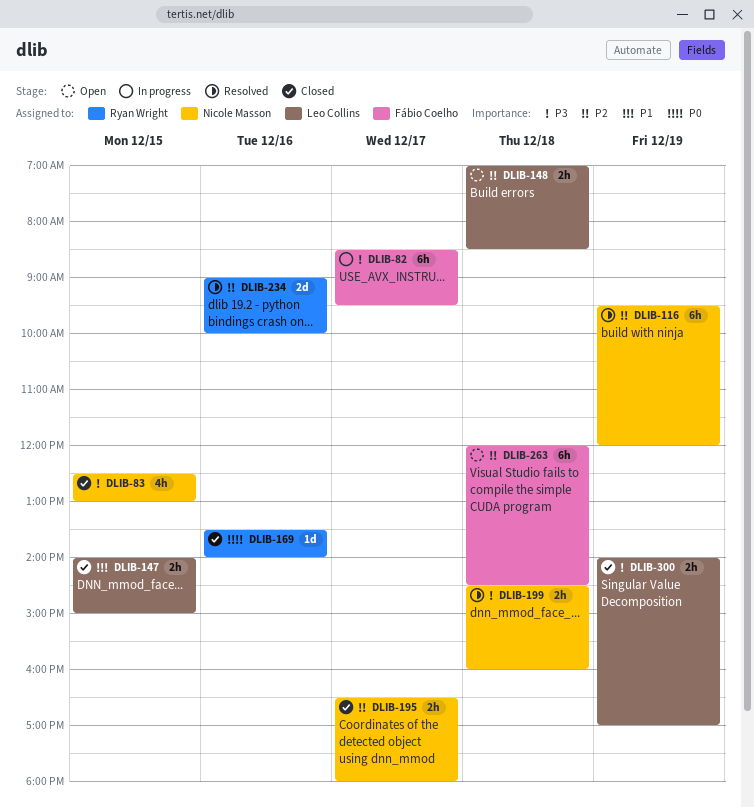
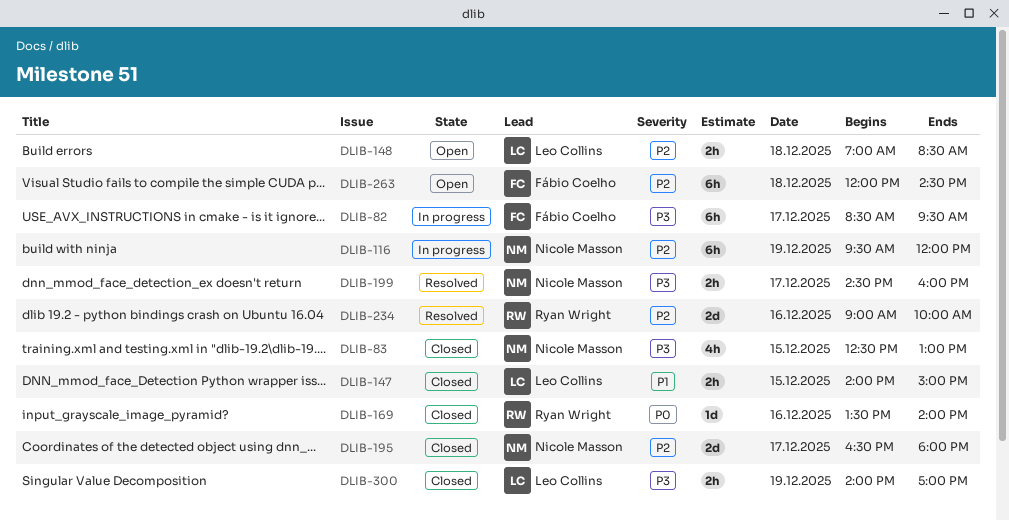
DLIB-116, status: Resolved -> In progress
DLIB-195, estimate: 2h -> 2d
DLIB-199, day: Dec 18 -> Dec 17

